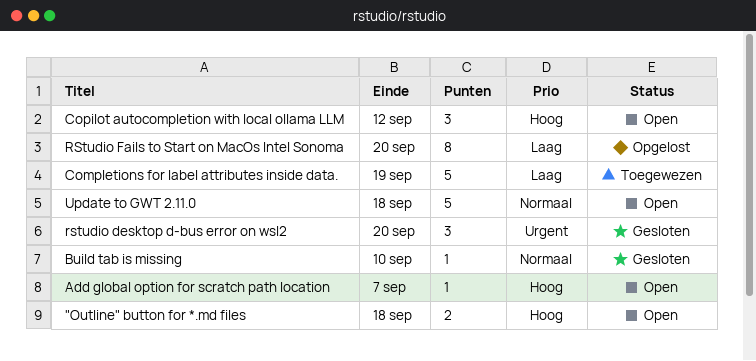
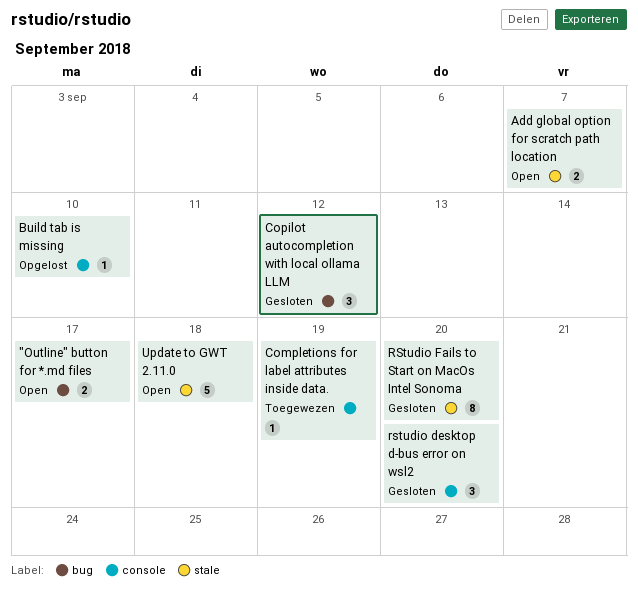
"Outline" button for *.md files, due: Sep 18 -> Sep 17
Add global option for scratch path location, estimate: 1 -> 2
Build tab is missing, status: Gesloten -> Opgelost
Completions for label attributes inside data., estimate: 5 -> 1
Copilot autocompletion with local ollama LLM, status: Open -> Gesloten
RStudio Fails to Start on MacOs Intel Sonoma, status: Opgelost -> Gesloten

